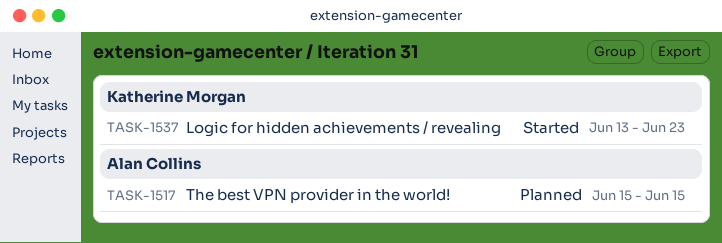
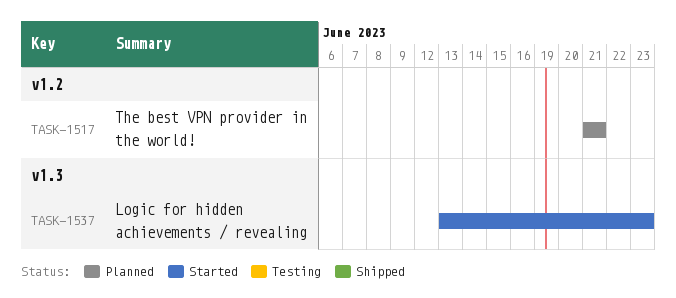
TASK-1517, start: Jun 15 -> Jun 21
TASK-1517, due: Jun 15 -> Jun 21

